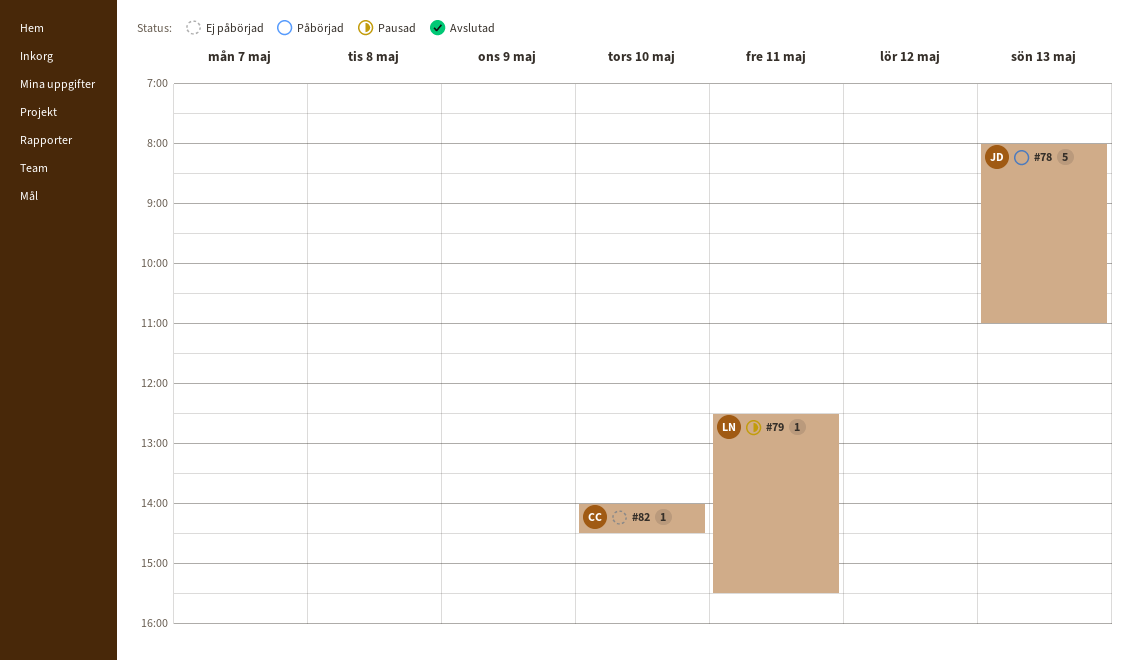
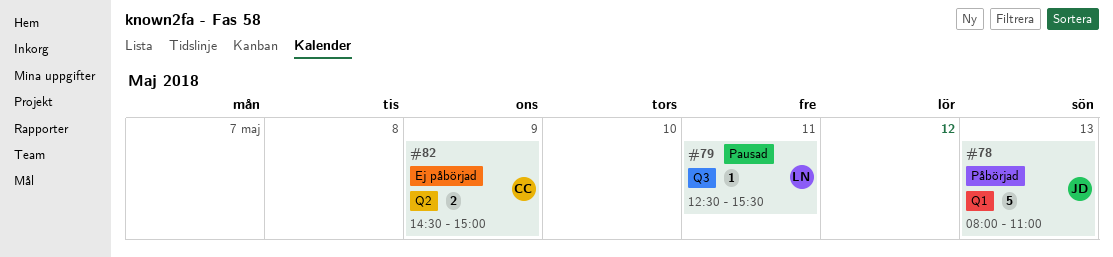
#82, estimate: 1 -> 2
#82, day: May 10 -> May 9
#82, begins: 14:00 -> 14:30
#82, ends: 14:30 -> 15:00

